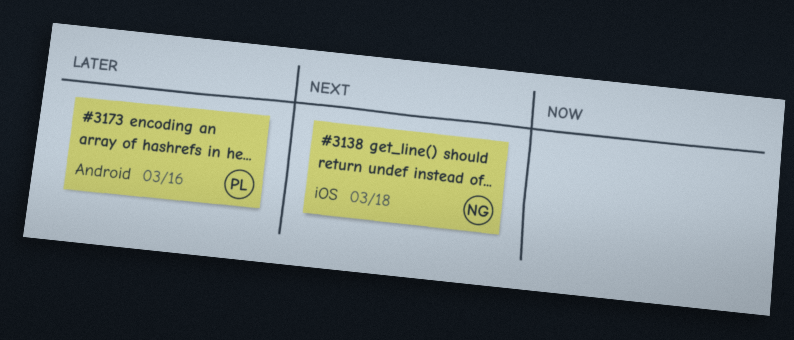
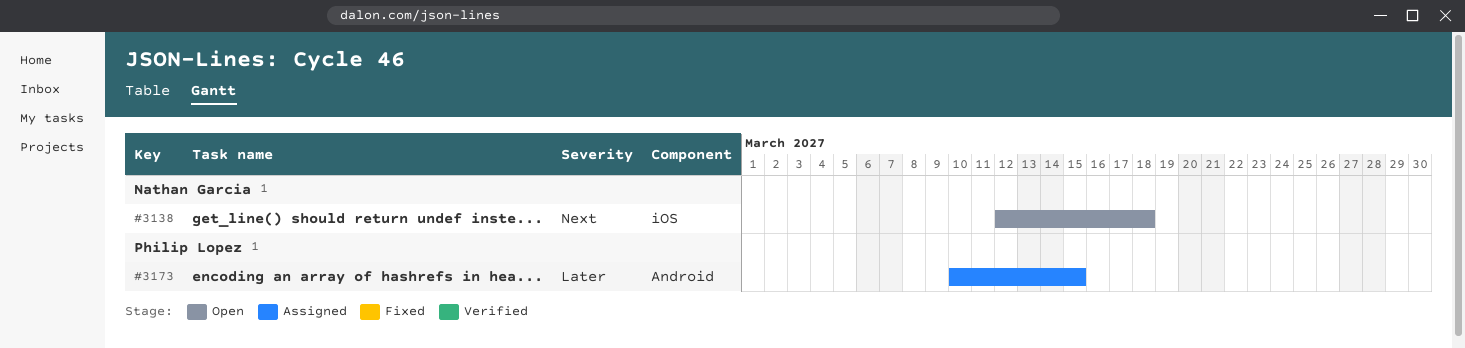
#3173, due: Mar 16 -> Mar 15

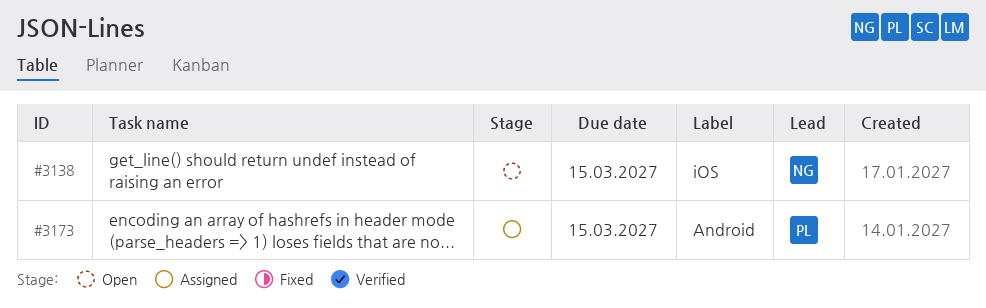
#3138, due: Mar 18 -> Mar 15

